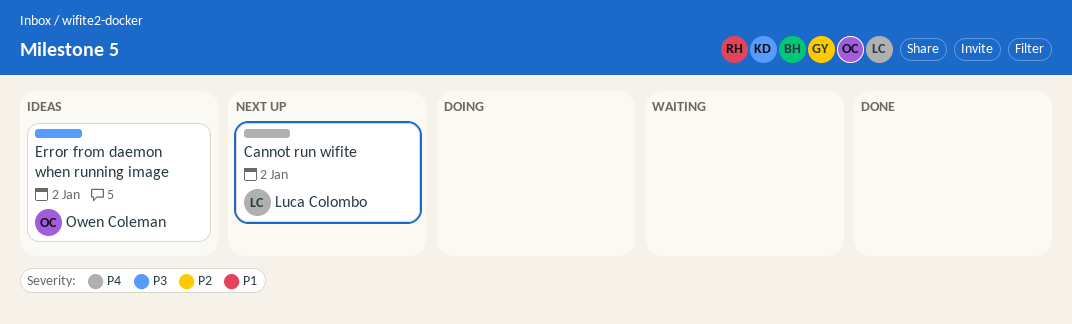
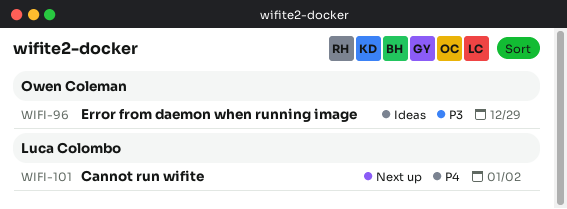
Error from daemon when running image, due: Jan 2 -> Dec 29

